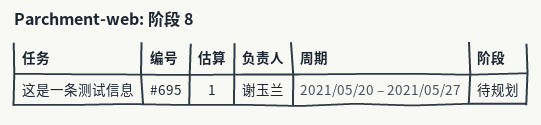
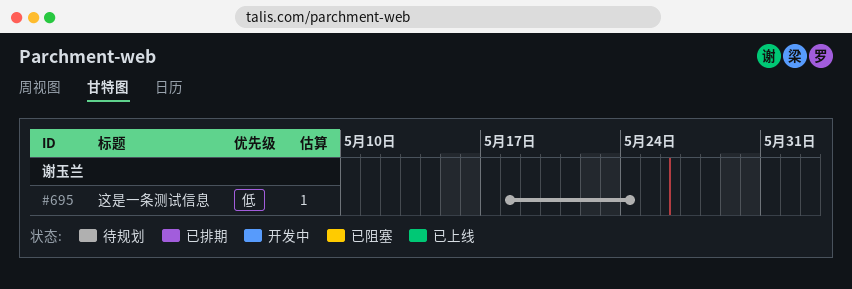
#695, start: May 20 -> May 18
#695, due: May 27 -> May 24

